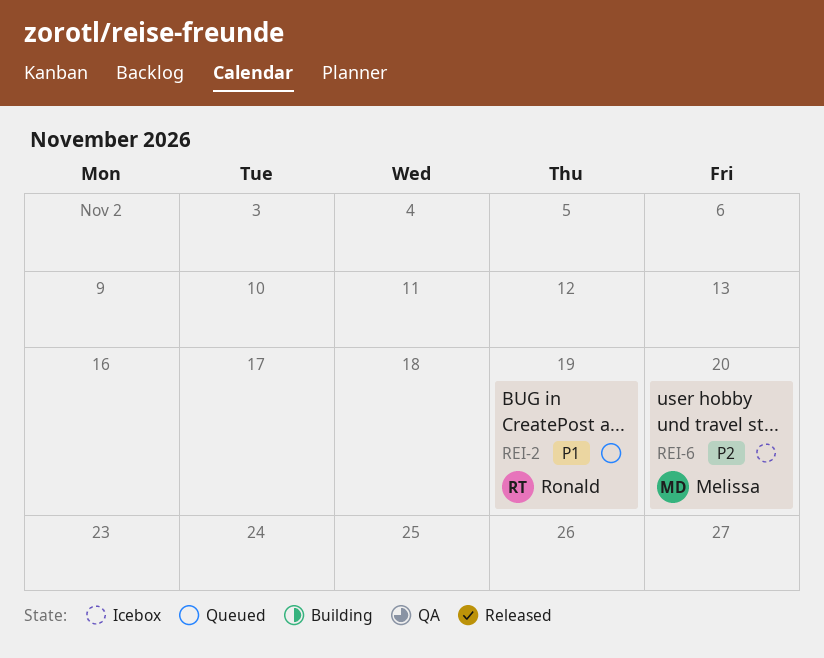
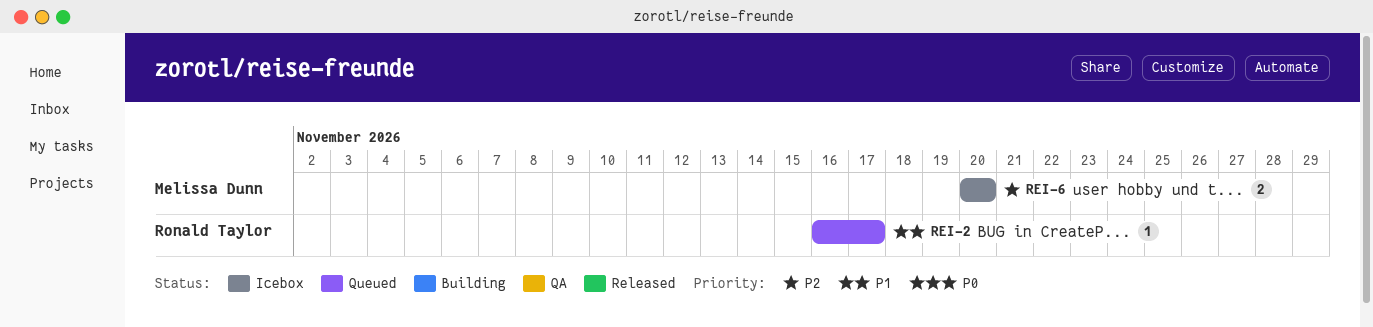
REI-2, due: Nov 19 -> Nov 17

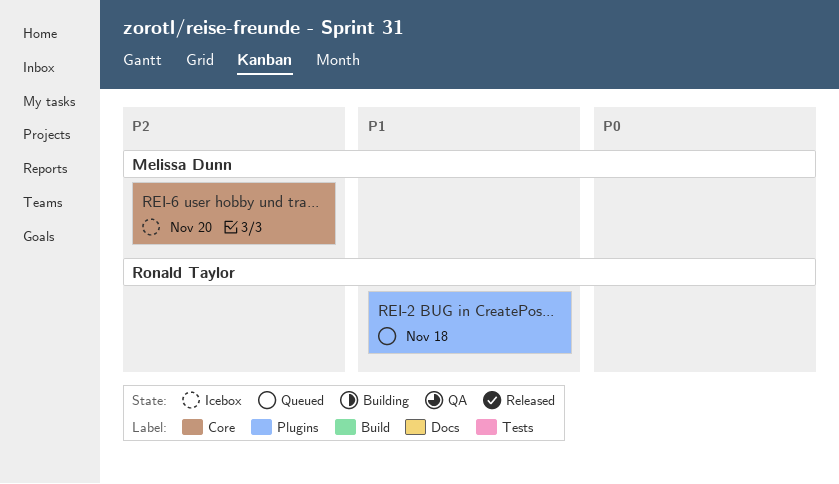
REI-2, due: Nov 17 -> Nov 18

